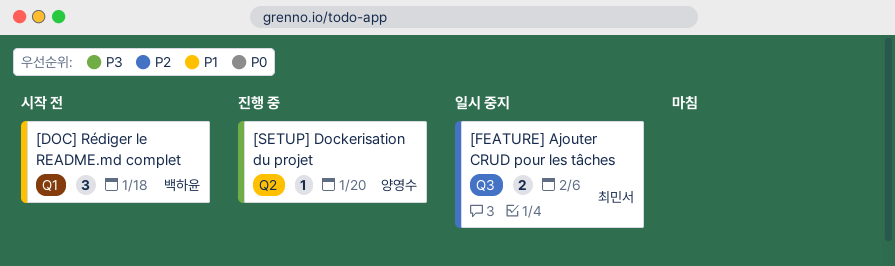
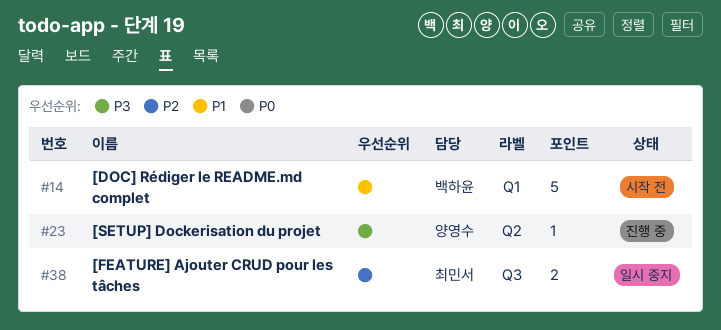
[DOC] Rédiger le README.md complet, estimate: 3 -> 5

